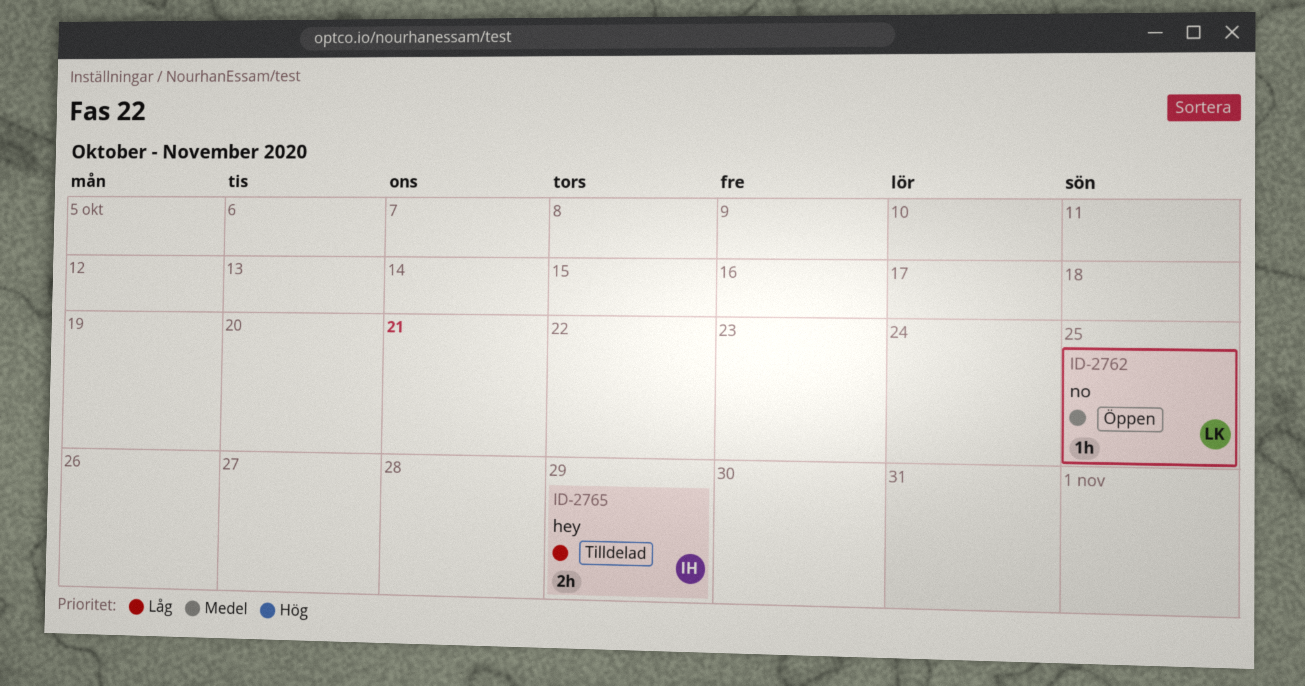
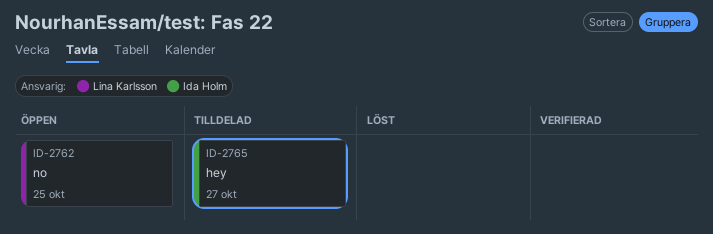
ID-2765, due: Oct 29 -> Oct 27

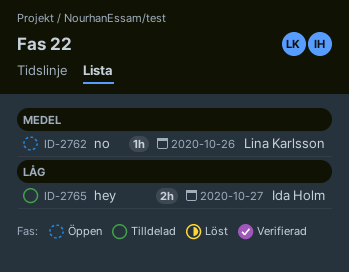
ID-2762, due: Oct 25 -> Oct 26

